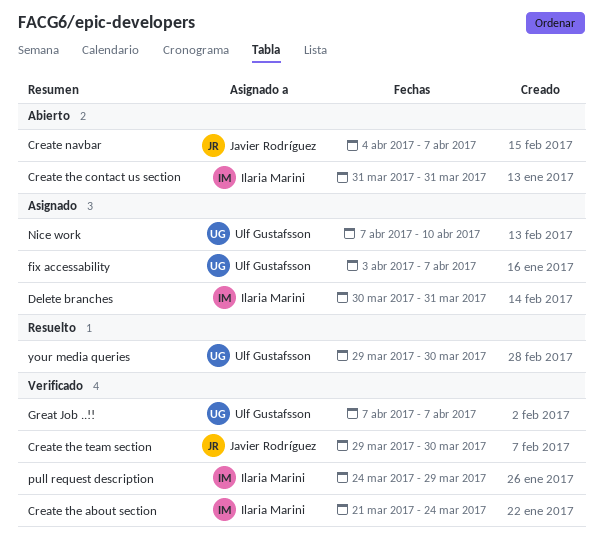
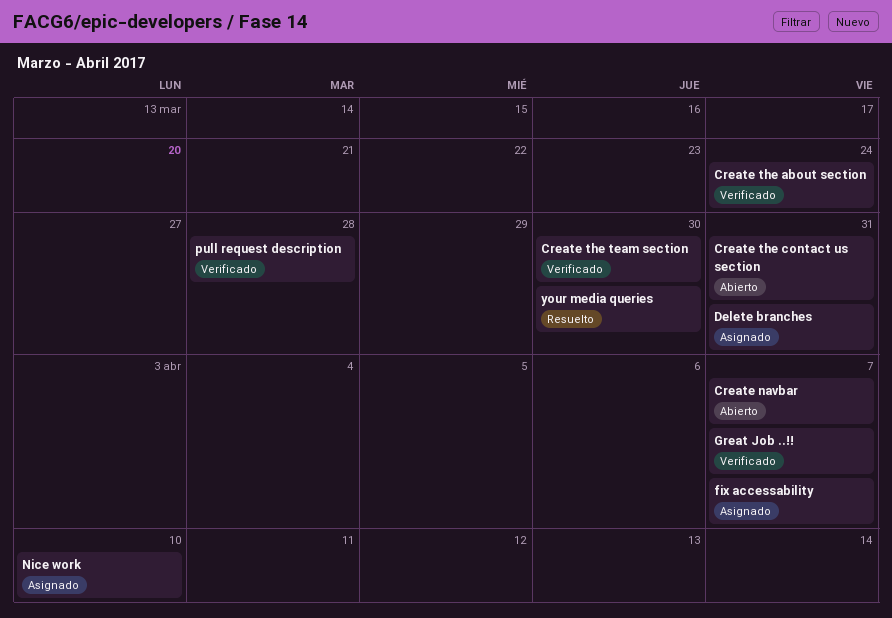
pull request description, due: Mar 29 -> Mar 28

